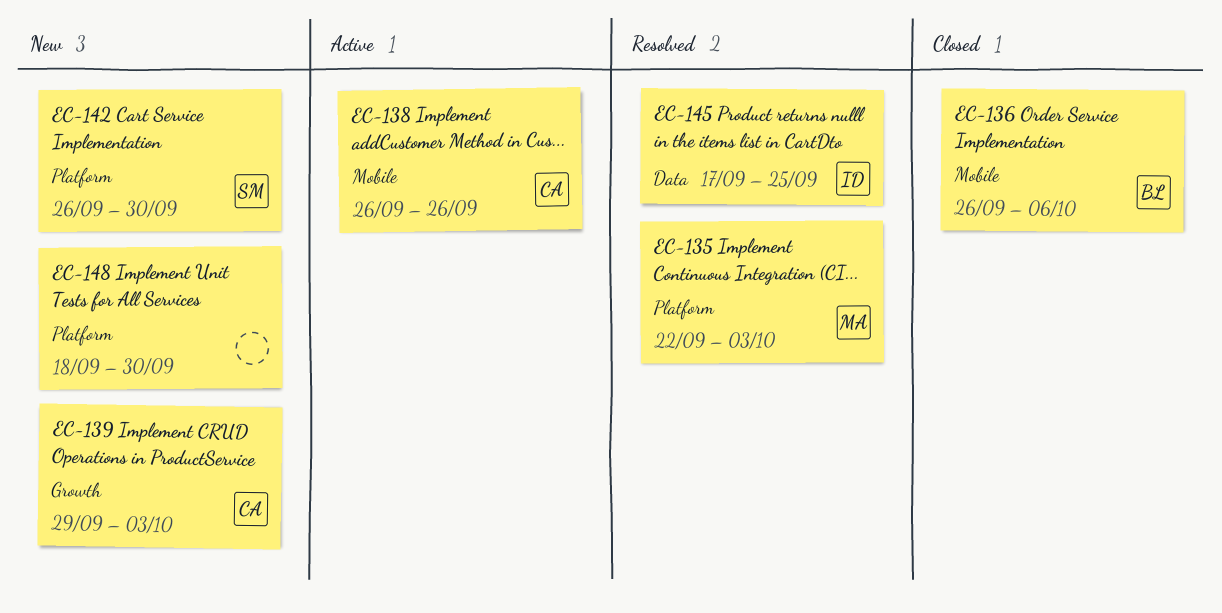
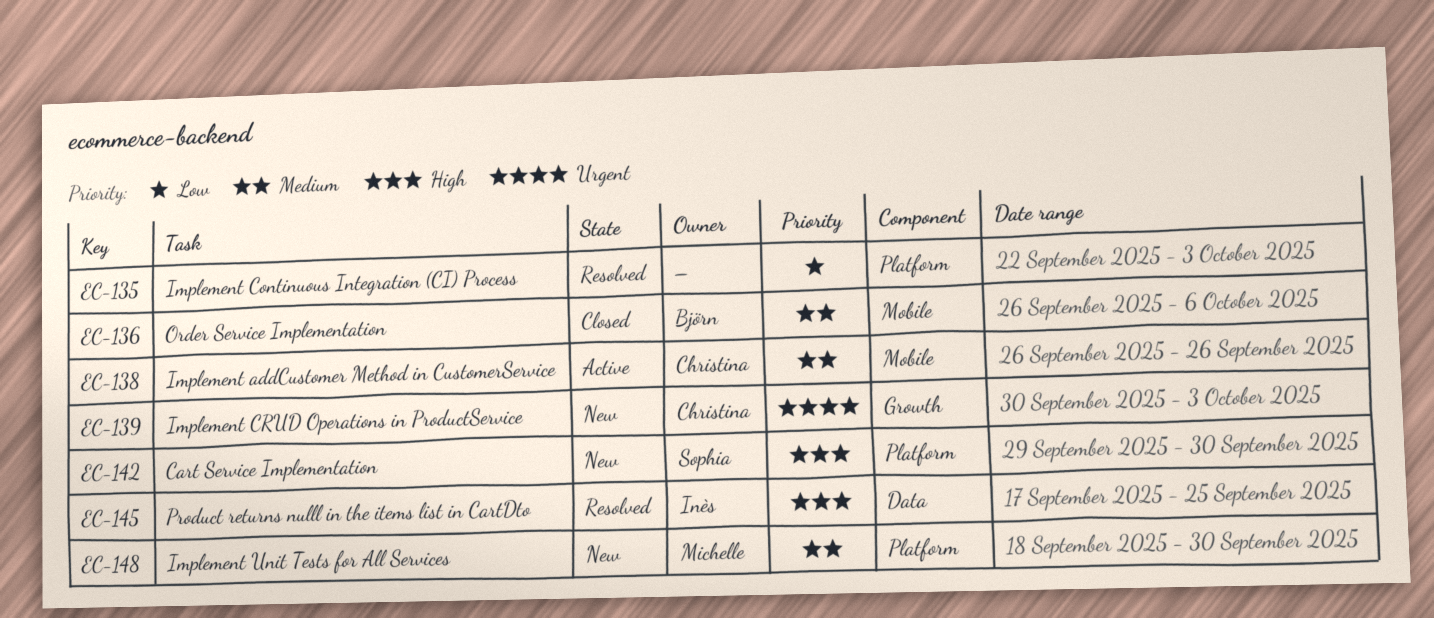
EC-135, owner: Michelle -> none
EC-139, start: Sep 29 -> Sep 30
EC-142, start: Sep 26 -> Sep 29
EC-148, owner: none -> Michelle

